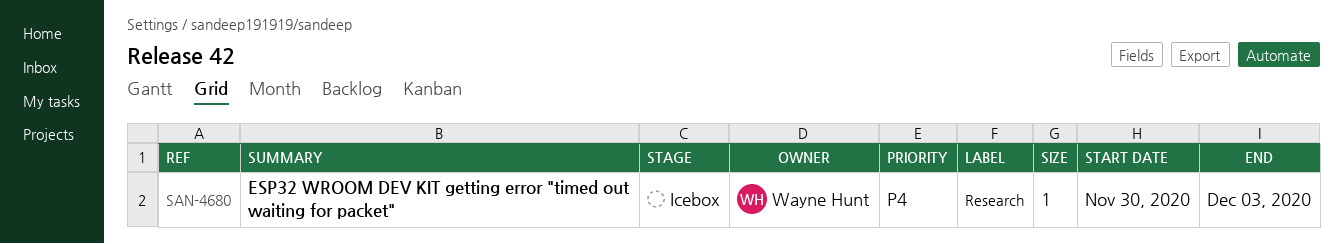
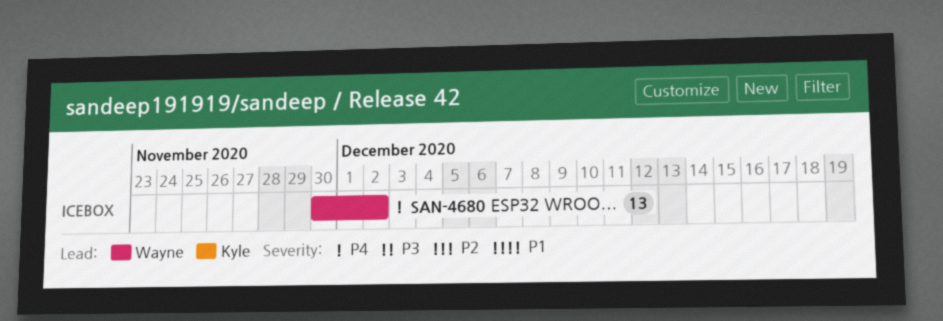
SAN-4680, estimate: 1 -> 13
SAN-4680, due: Dec 3 -> Dec 2

